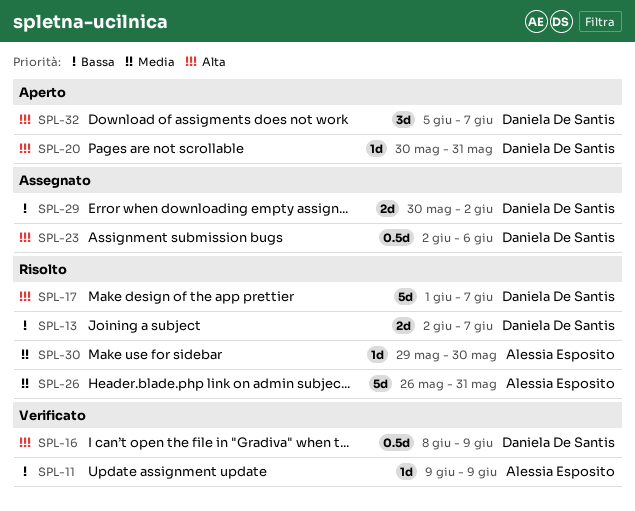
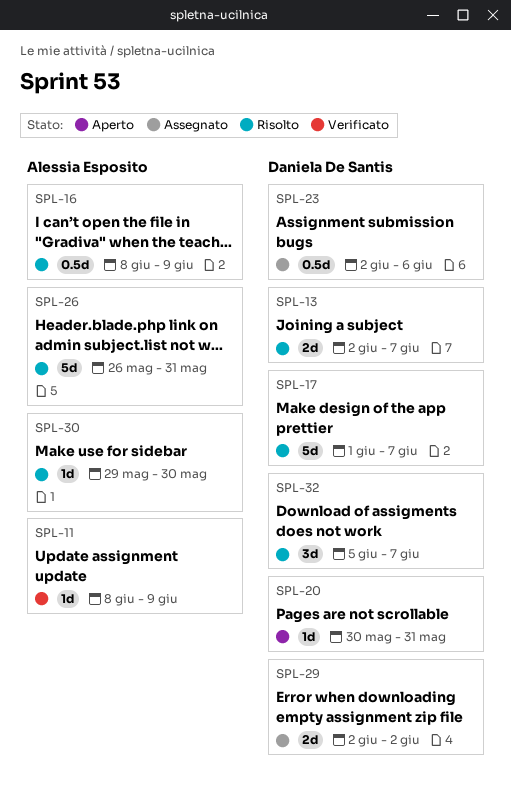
SPL-11, start: Jun 9 -> Jun 8
SPL-16, status: Verificato -> Risolto
SPL-16, owner: Daniela De Santis -> Alessia Esposito
SPL-29, start: May 30 -> Jun 2
SPL-32, status: Aperto -> Risolto

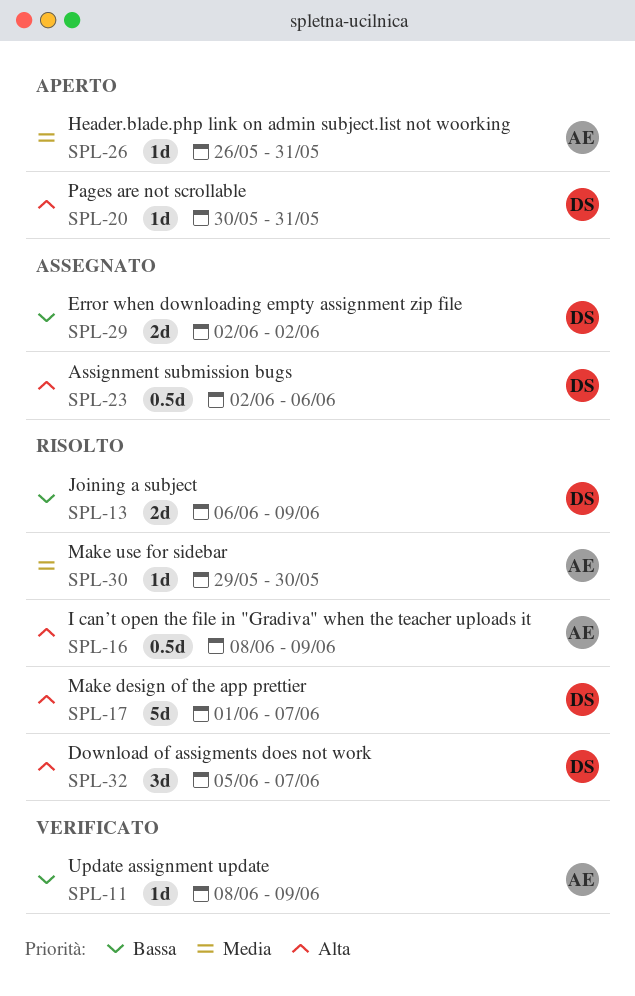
SPL-13, start: Jun 2 -> Jun 6
SPL-13, due: Jun 7 -> Jun 9
SPL-26, status: Risolto -> Aperto
SPL-26, estimate: 5d -> 1d

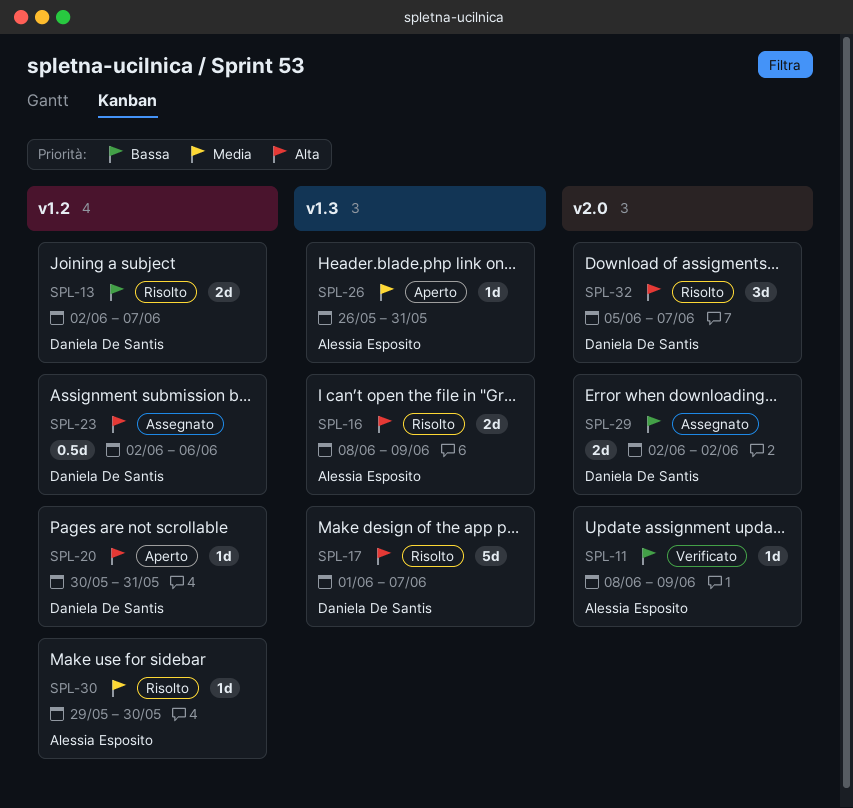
SPL-13, start: Jun 6 -> Jun 2
SPL-13, due: Jun 9 -> Jun 7
SPL-16, estimate: 0.5d -> 2d

